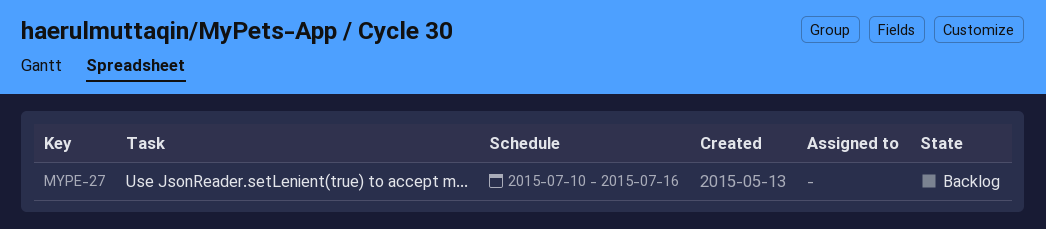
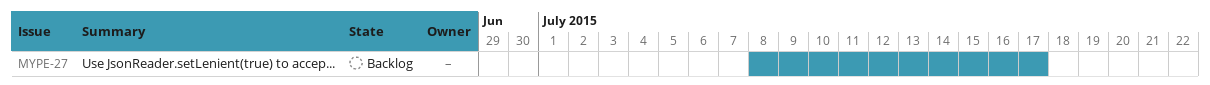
MYPE-27, start: Jul 10 -> Jul 8
MYPE-27, due: Jul 16 -> Jul 17

